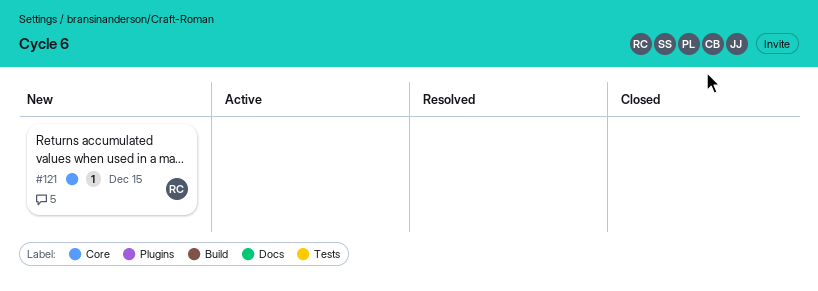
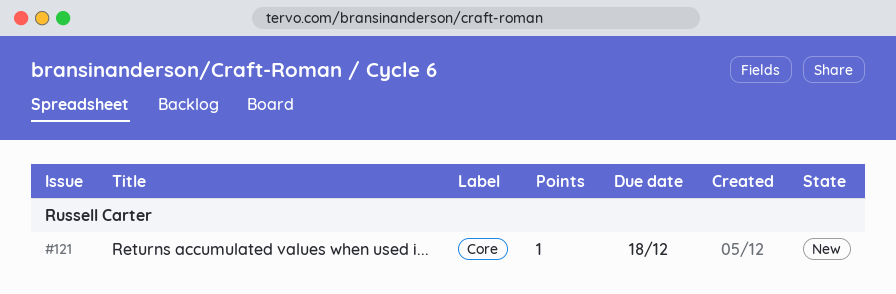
#121, due: Dec 15 -> Dec 18

